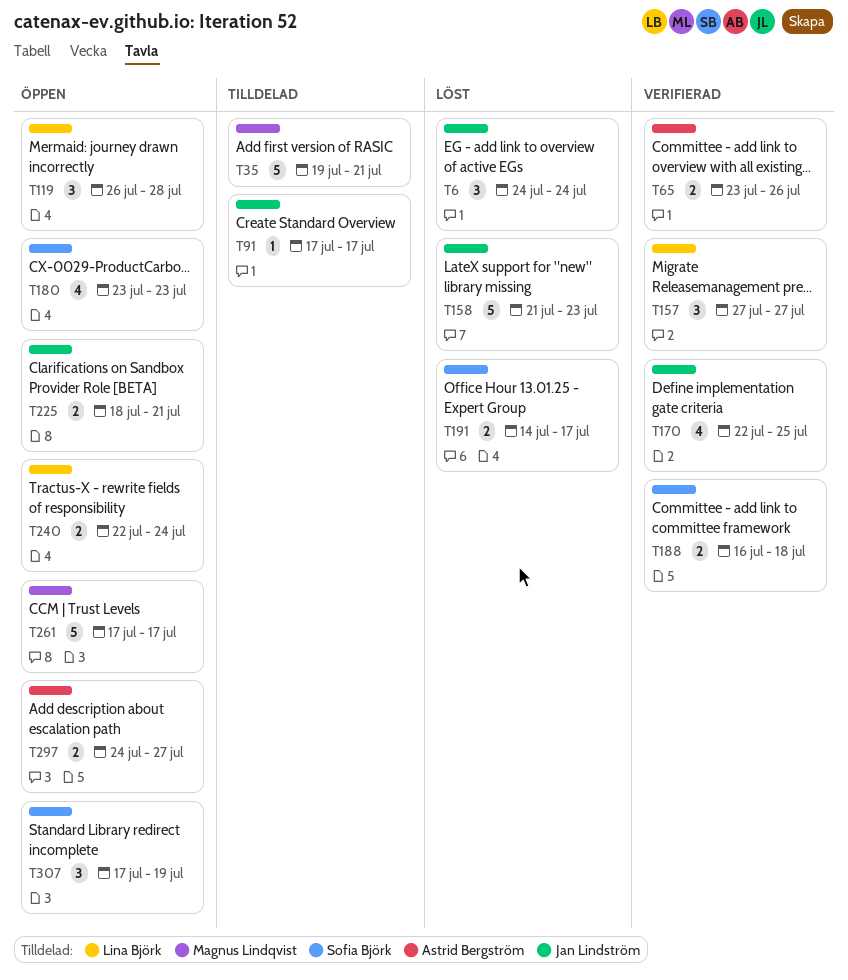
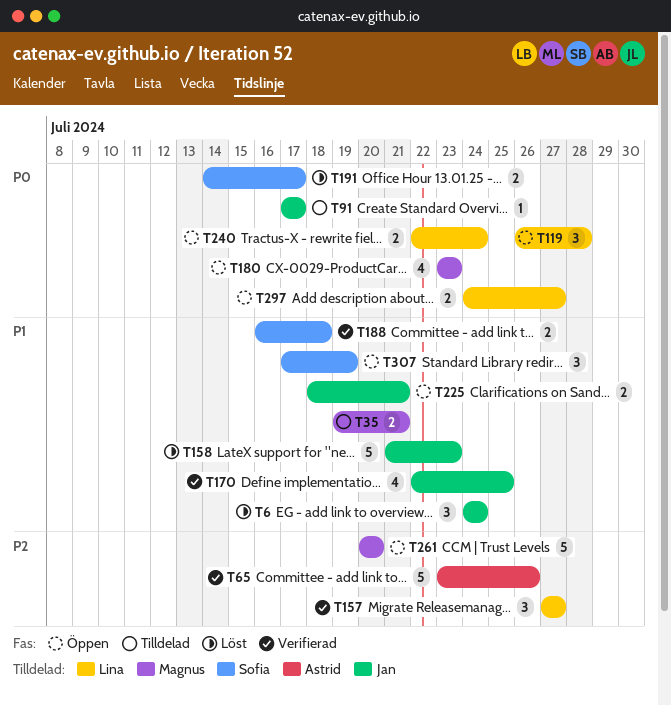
T35, estimate: 5 -> 2
T65, estimate: 2 -> 5
T180, owner: Sofia Björk -> Magnus Lindqvist
T261, start: Jul 17 -> Jul 20
T261, due: Jul 17 -> Jul 20
T297, owner: Astrid Bergström -> Lina Björk

